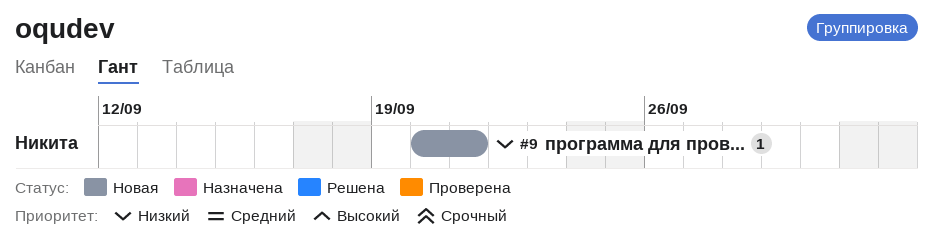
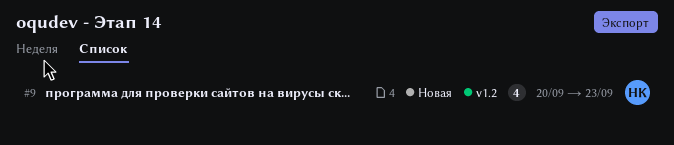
#9, estimate: 1 -> 4
#9, due: Sep 21 -> Sep 23

